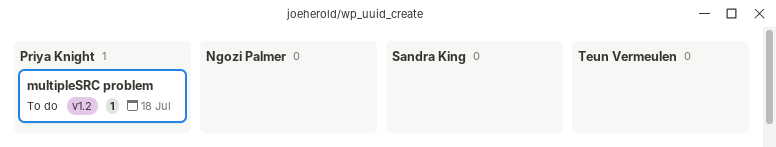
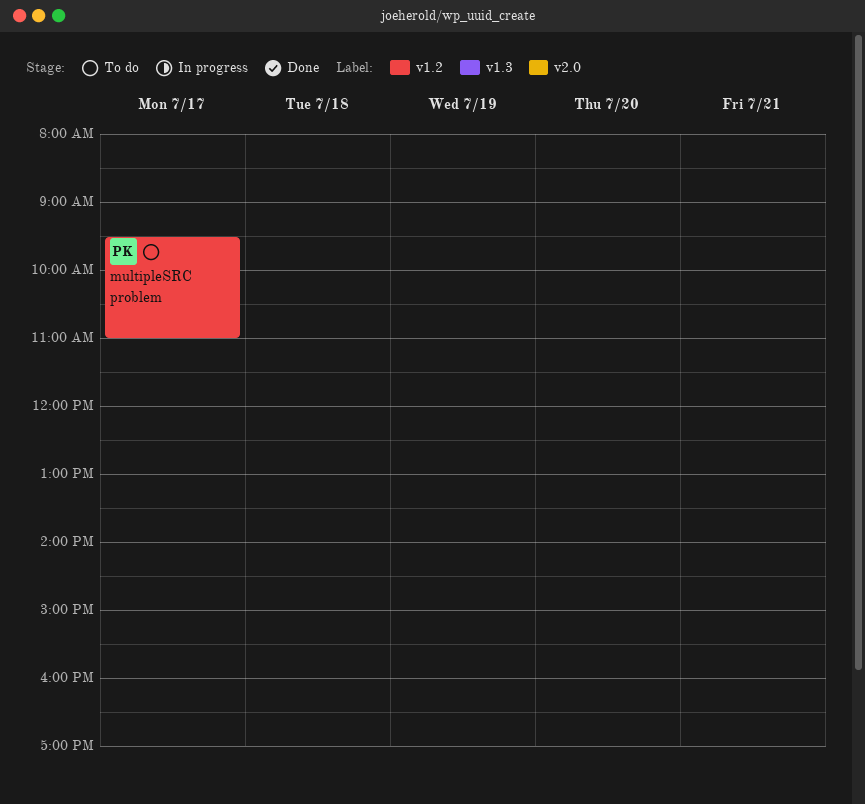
multipleSRC problem, day: Jul 18 -> Jul 17

